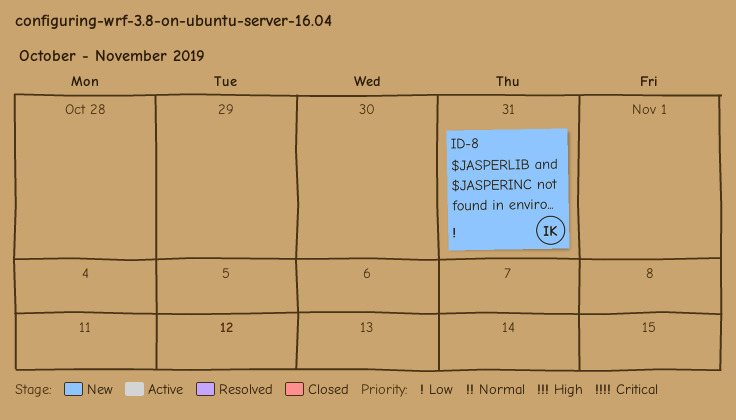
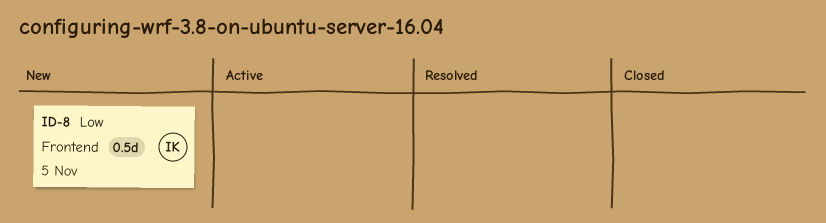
ID-8, due: Oct 31 -> Nov 5

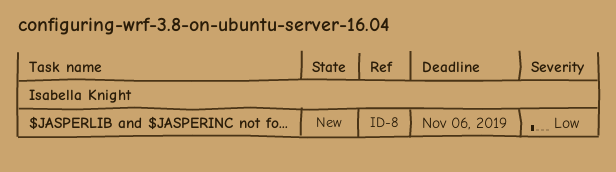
ID-8, due: Nov 5 -> Nov 6

